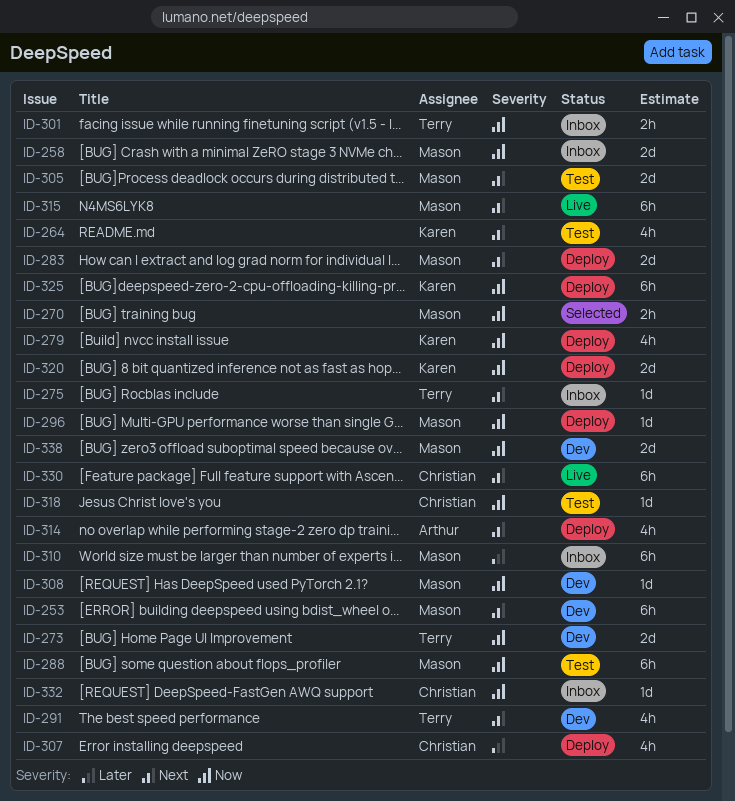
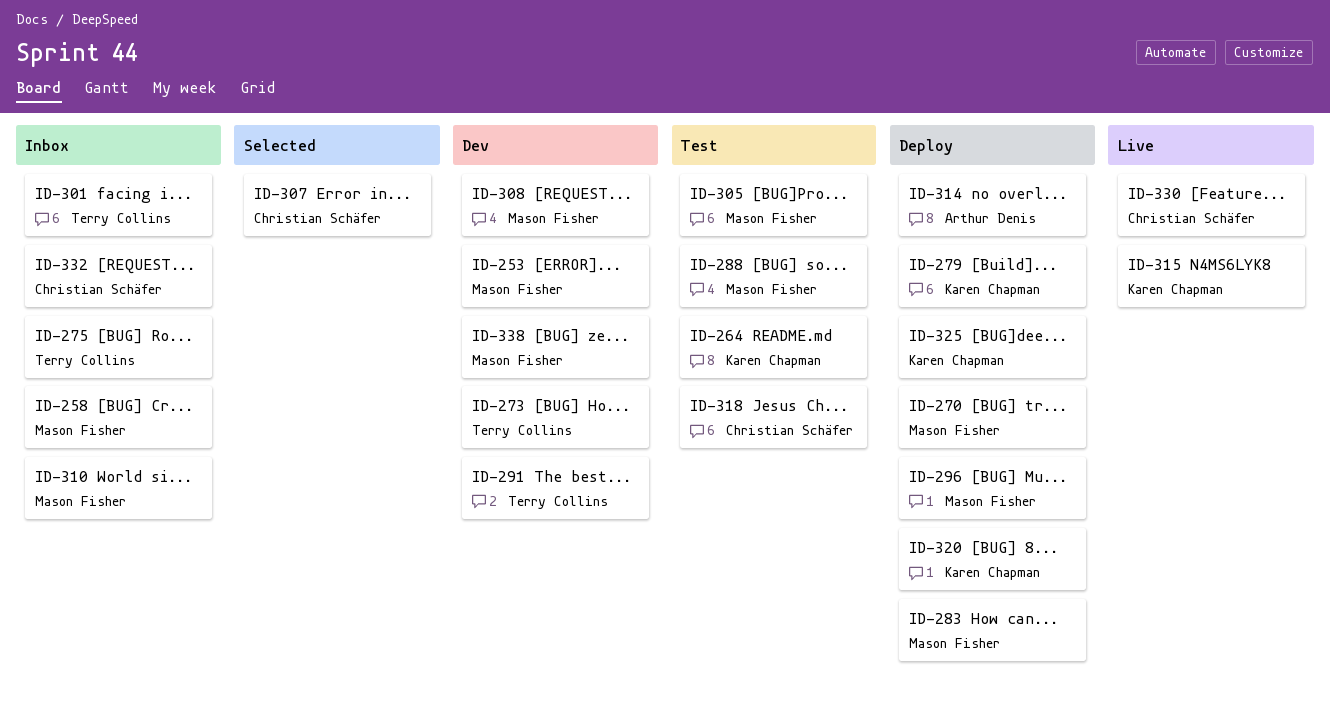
ID-270, status: Selected -> Deploy
ID-307, status: Deploy -> Selected
ID-315, owner: Mason Fisher -> Karen Chapman

